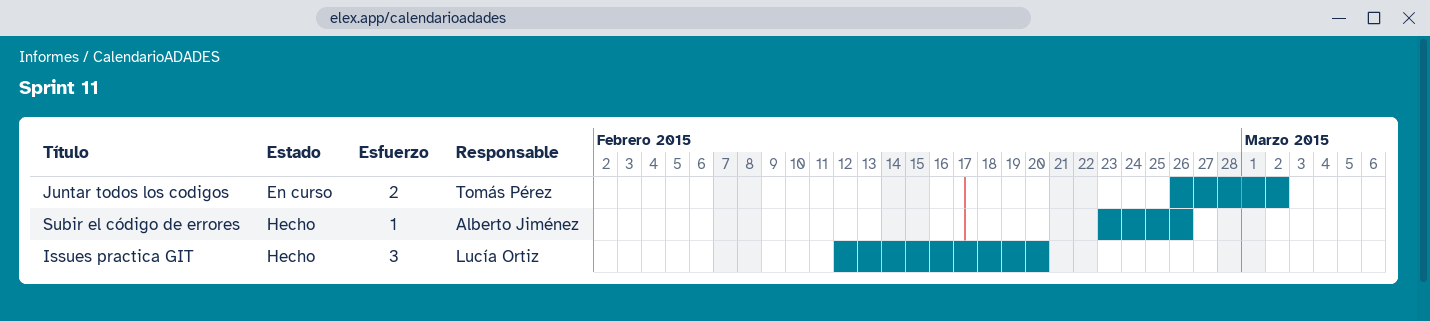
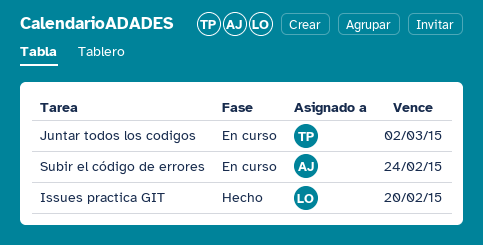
Subir el código de errores, status: Hecho -> En curso
Subir el código de errores, due: Feb 26 -> Feb 24

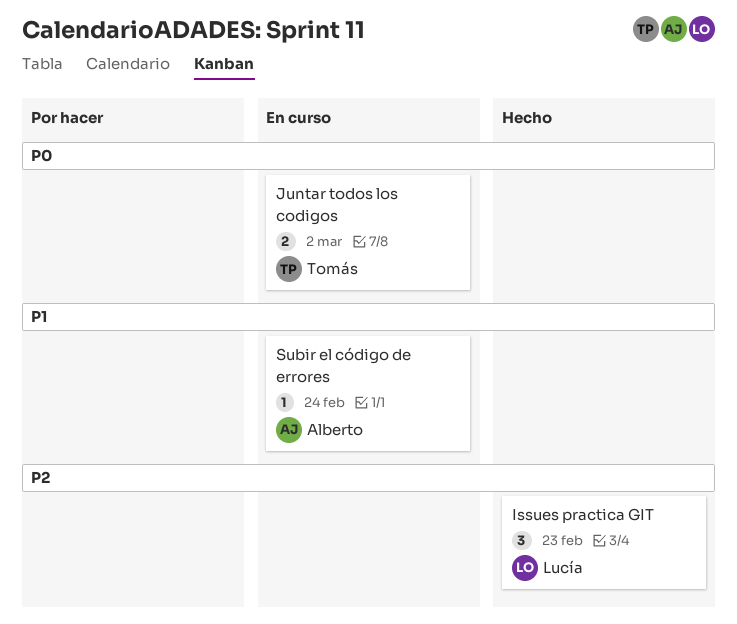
Issues practica GIT, due: Feb 20 -> Feb 23

